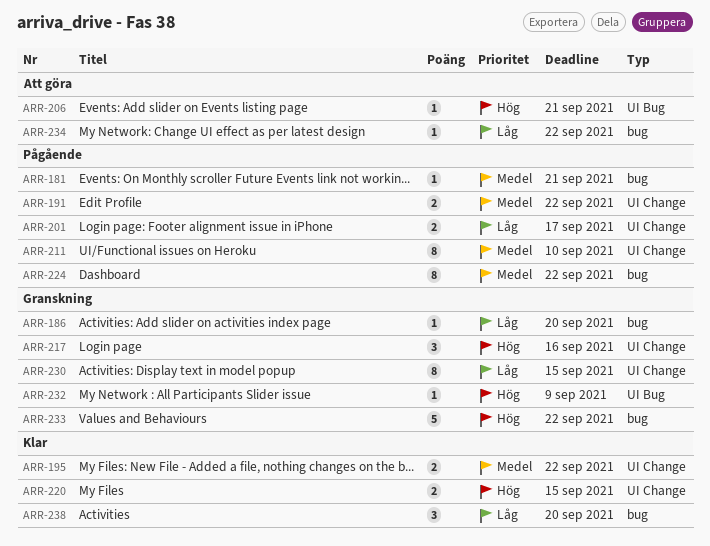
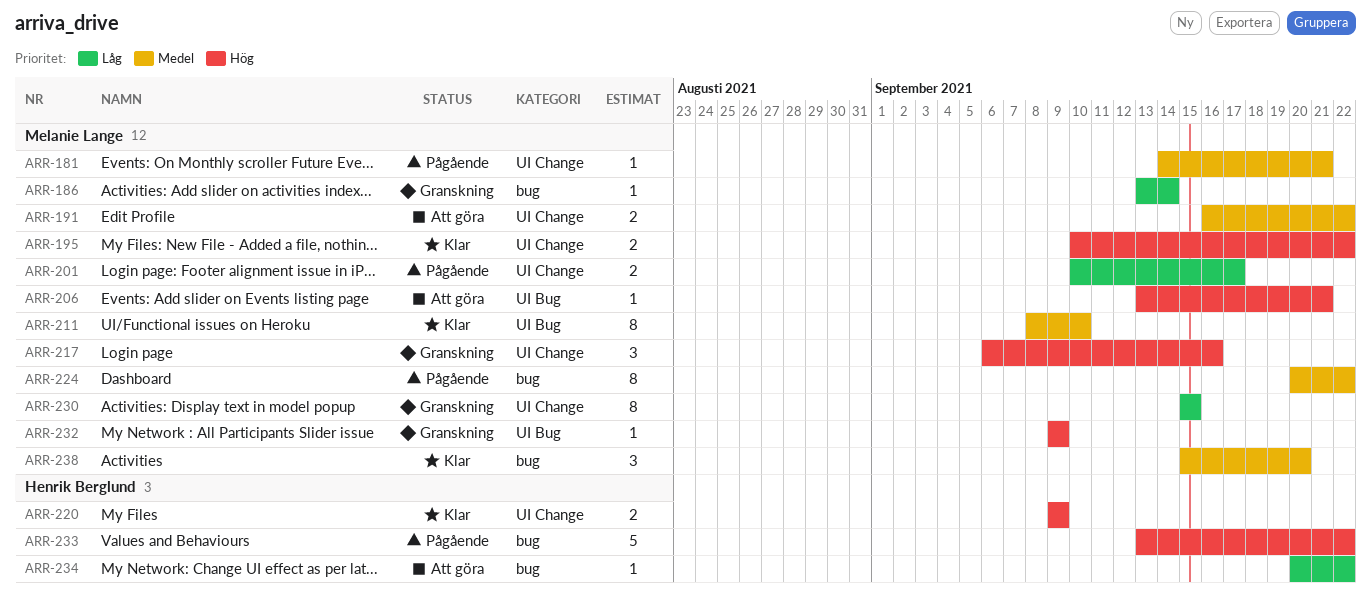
ARR-181, label: bug -> UI Change
ARR-186, due: Sep 20 -> Sep 14
ARR-191, status: Pågående -> Att göra
ARR-195, priority: Medel -> Hög
ARR-211, status: Pågående -> Klar
ARR-211, label: UI Change -> UI Bug
ARR-220, due: Sep 15 -> Sep 9
ARR-233, status: Granskning -> Pågående
ARR-238, priority: Låg -> Medel

